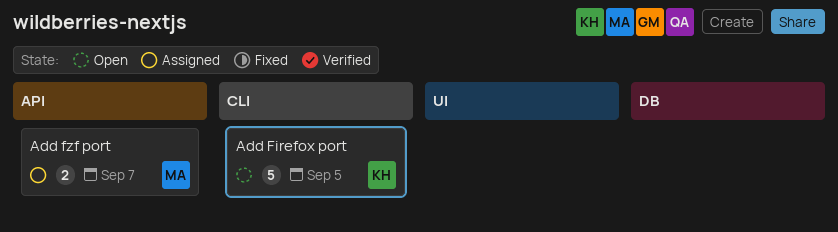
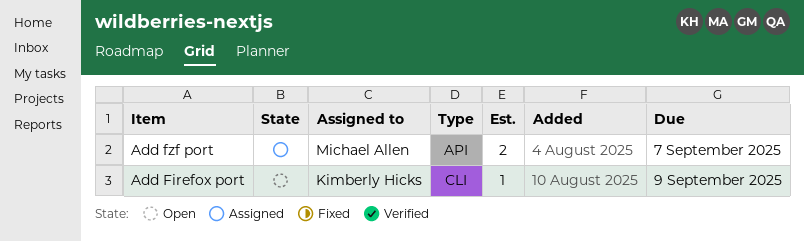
Add Firefox port, estimate: 5 -> 1
Add Firefox port, due: Sep 5 -> Sep 9

